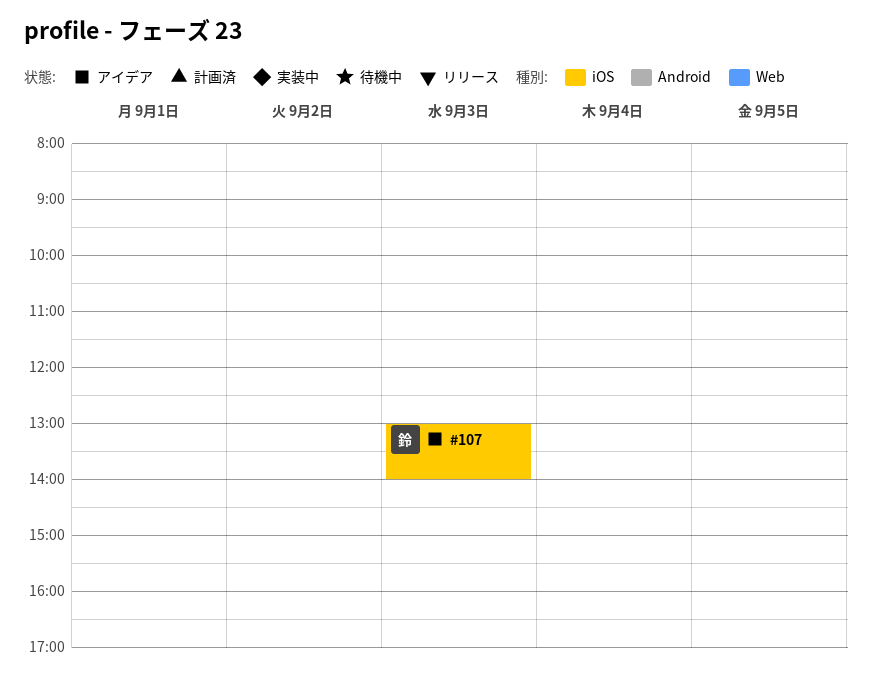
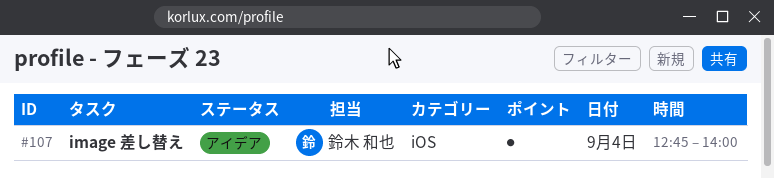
#107, day: Sep 3 -> Sep 4
#107, begins: 13:00 -> 12:45

